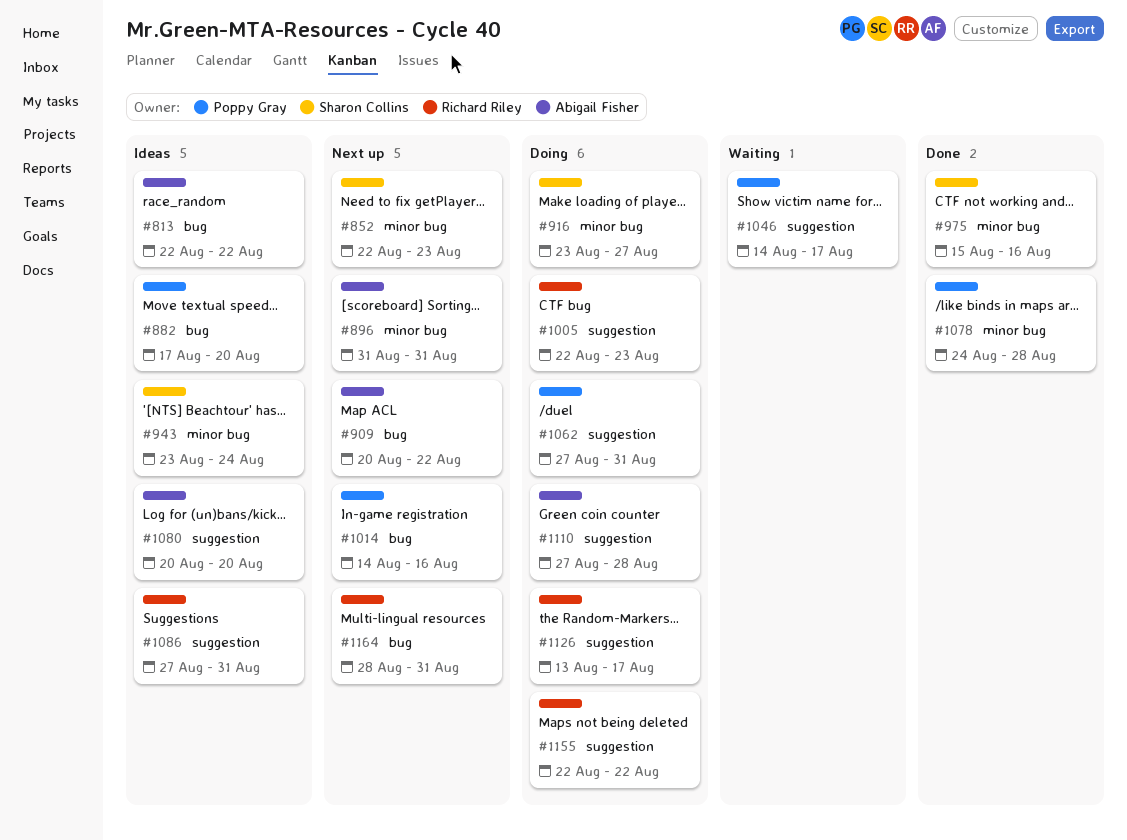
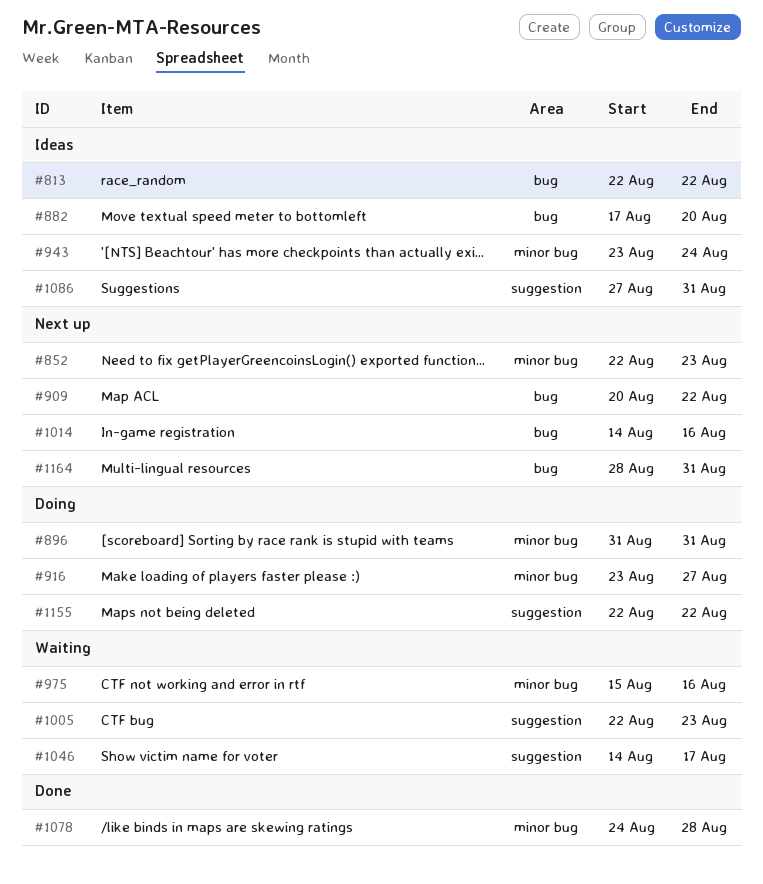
#896, status: Next up -> Doing
#975, status: Done -> Waiting
#1005, status: Doing -> Waiting
#1062: present -> none
#1080: present -> none
#1110: present -> none
#1126: present -> none

